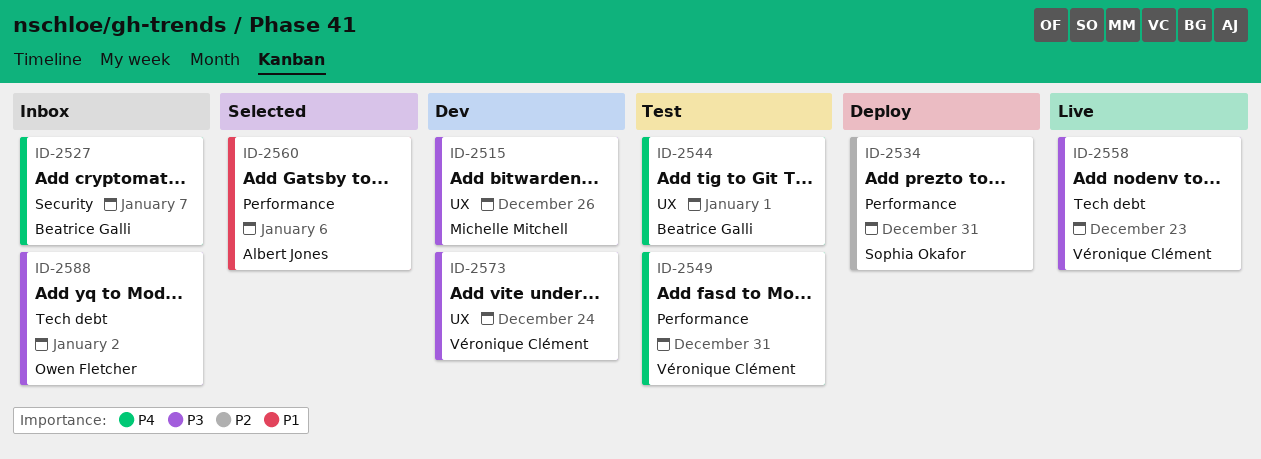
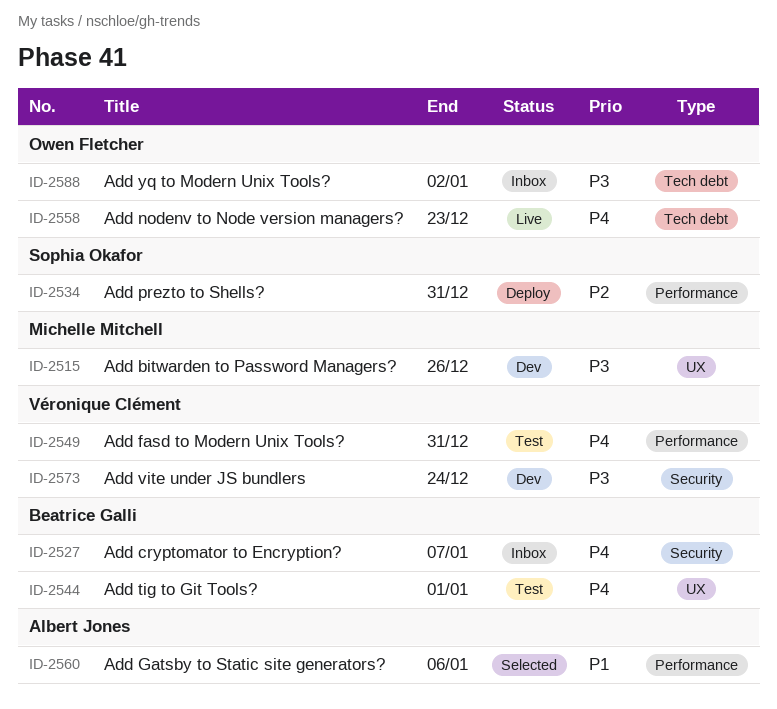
ID-2558, owner: Véronique Clément -> Owen Fletcher
ID-2558, priority: P3 -> P4
ID-2573, label: UX -> Security

